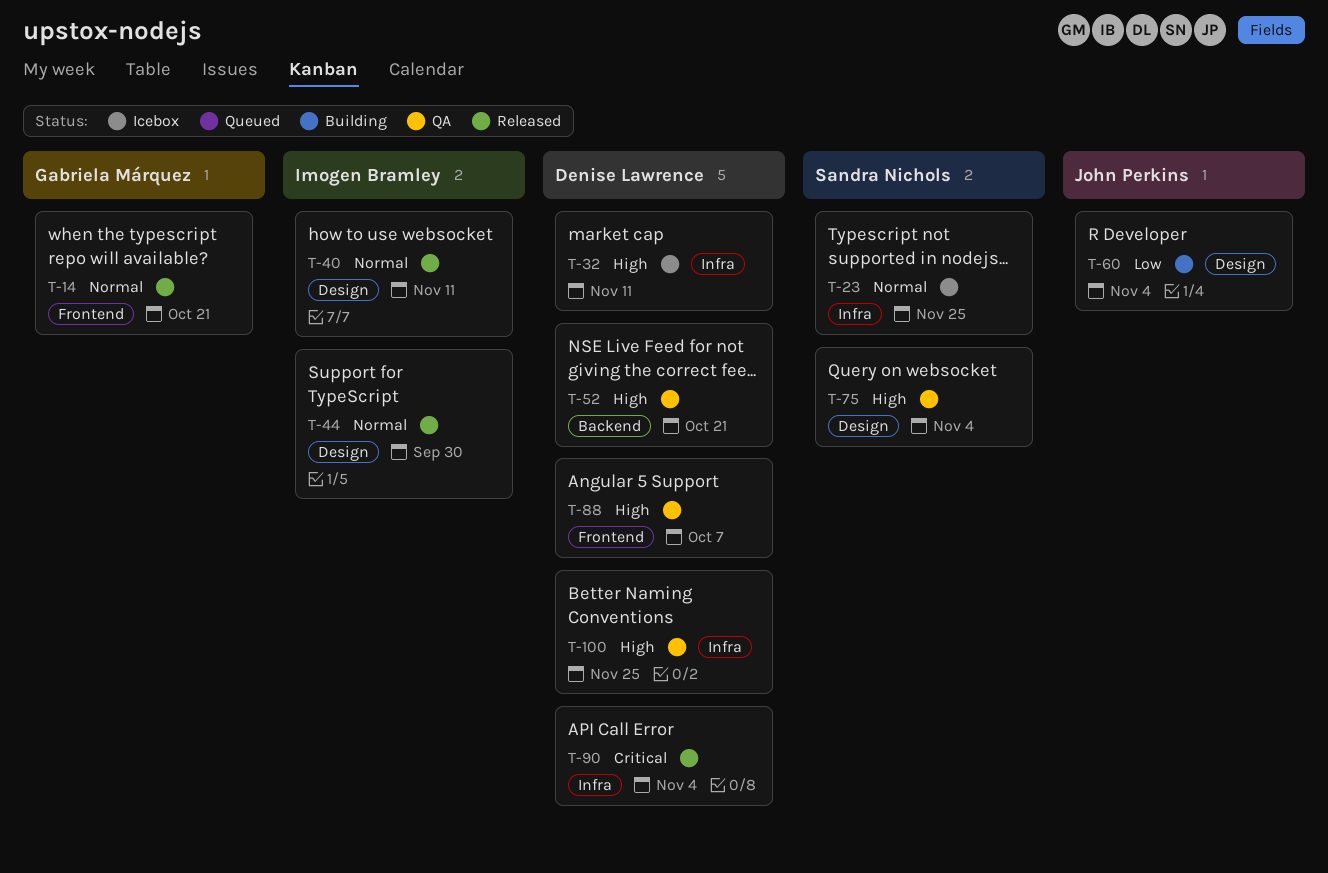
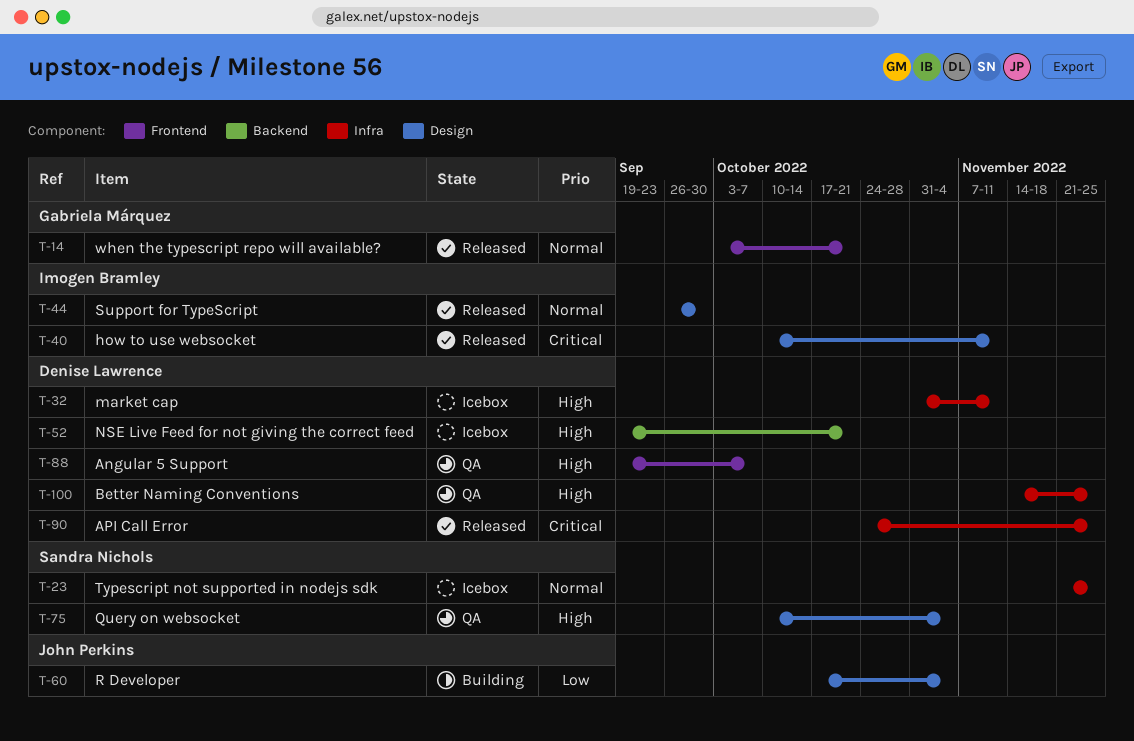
T-40, priority: Normal -> Critical
T-52, status: QA -> Icebox
T-90, due: Nov 4 -> Nov 25

